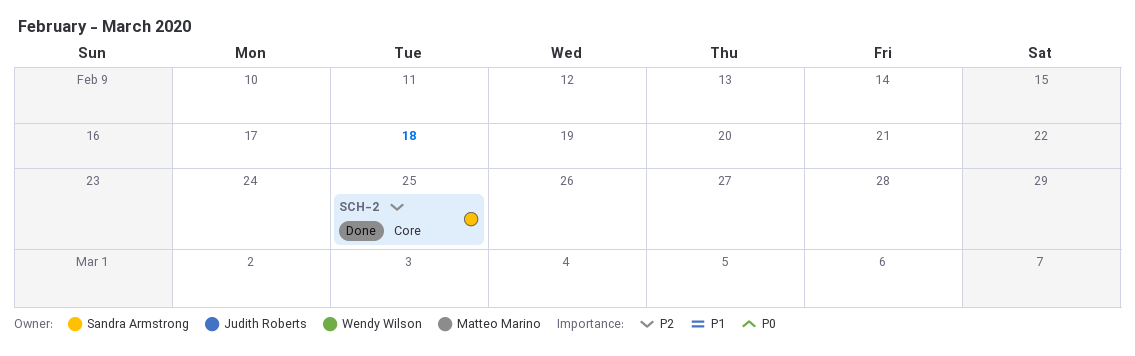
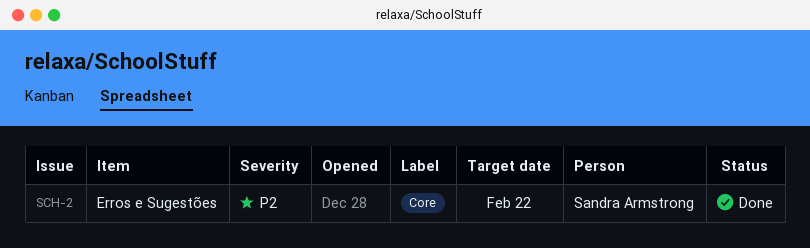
SCH-2, due: Feb 25 -> Feb 22

